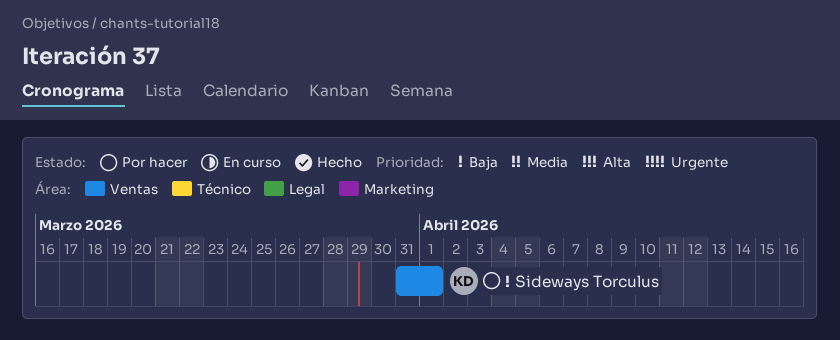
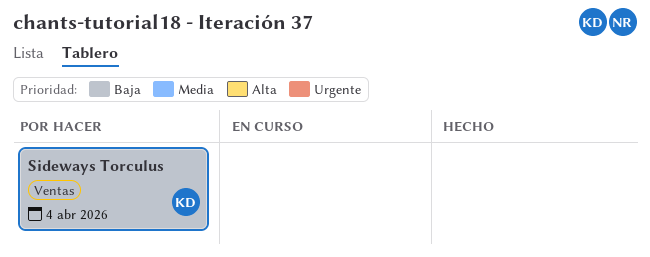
Sideways Torculus, due: Apr 1 -> Apr 4

